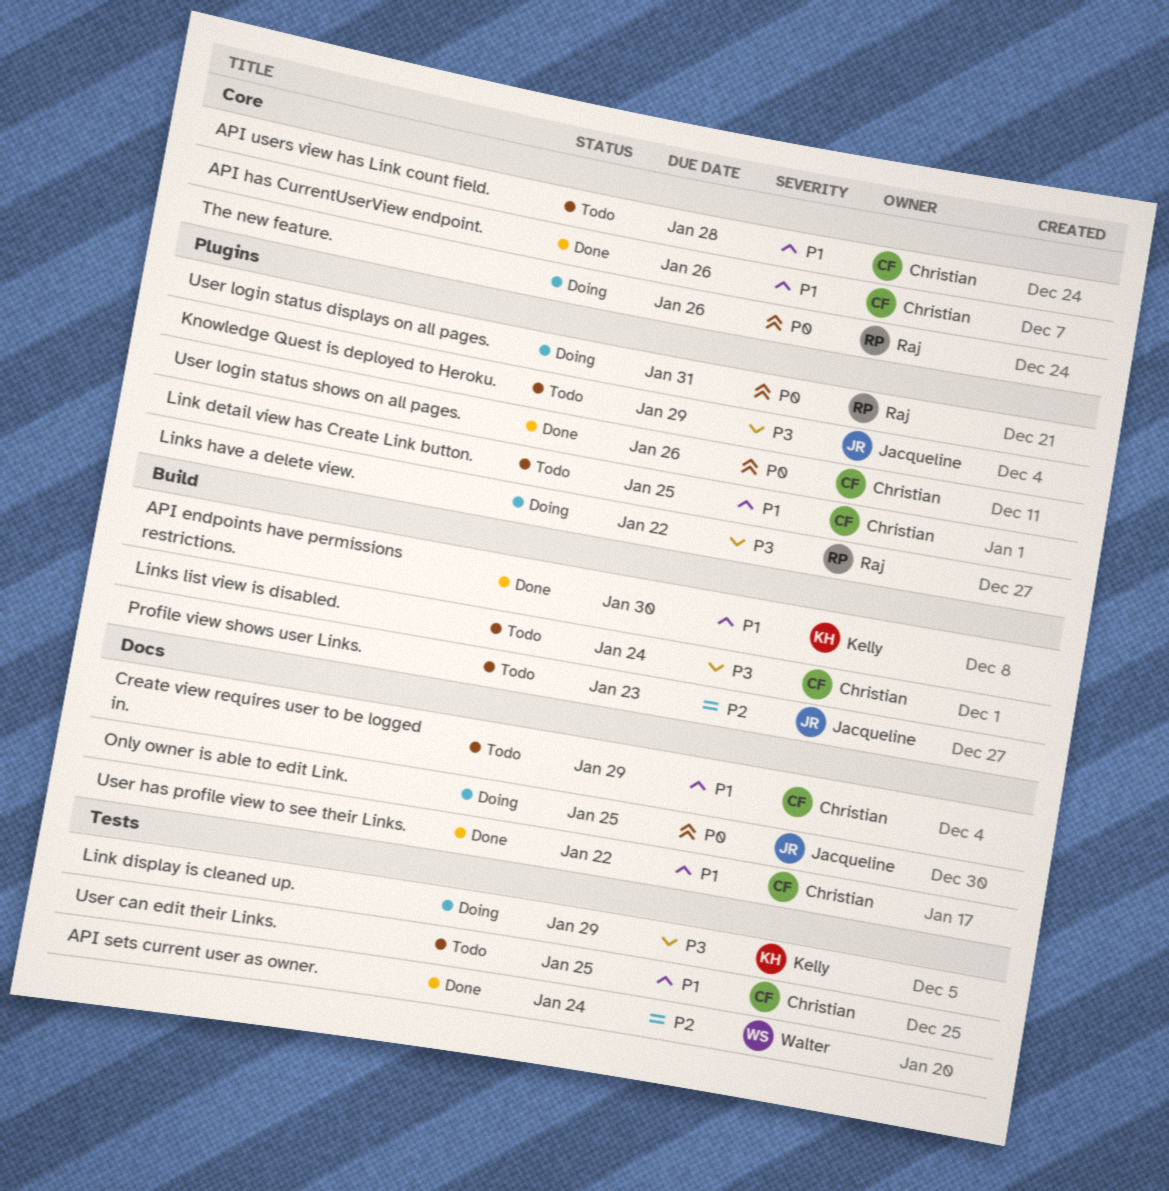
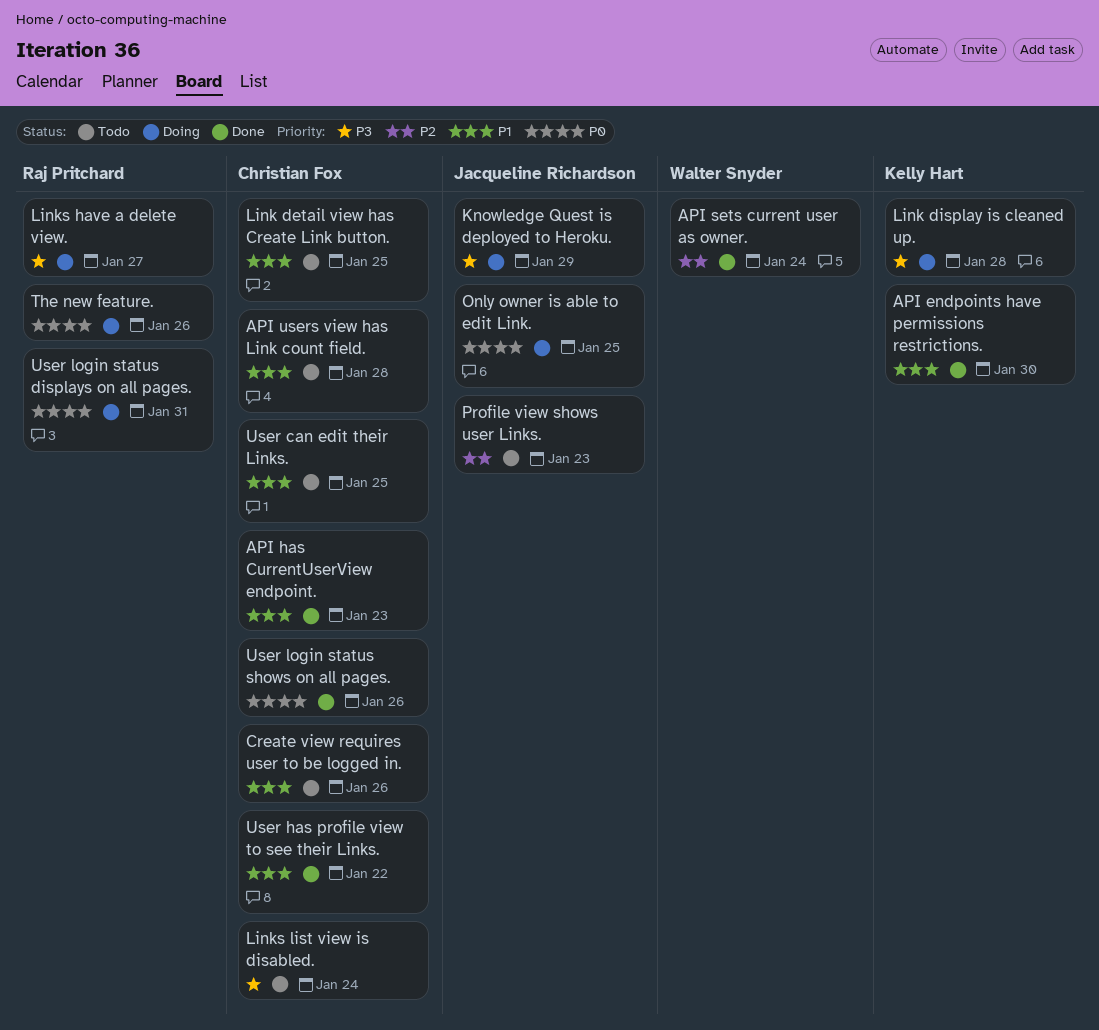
API has CurrentUserView endpoint., due: Jan 26 -> Jan 23
Create view requires user to be logged in., due: Jan 29 -> Jan 26
Knowledge Quest is deployed to Heroku., status: Todo -> Doing
Link display is cleaned up., due: Jan 29 -> Jan 28
Links have a delete view., due: Jan 22 -> Jan 27

